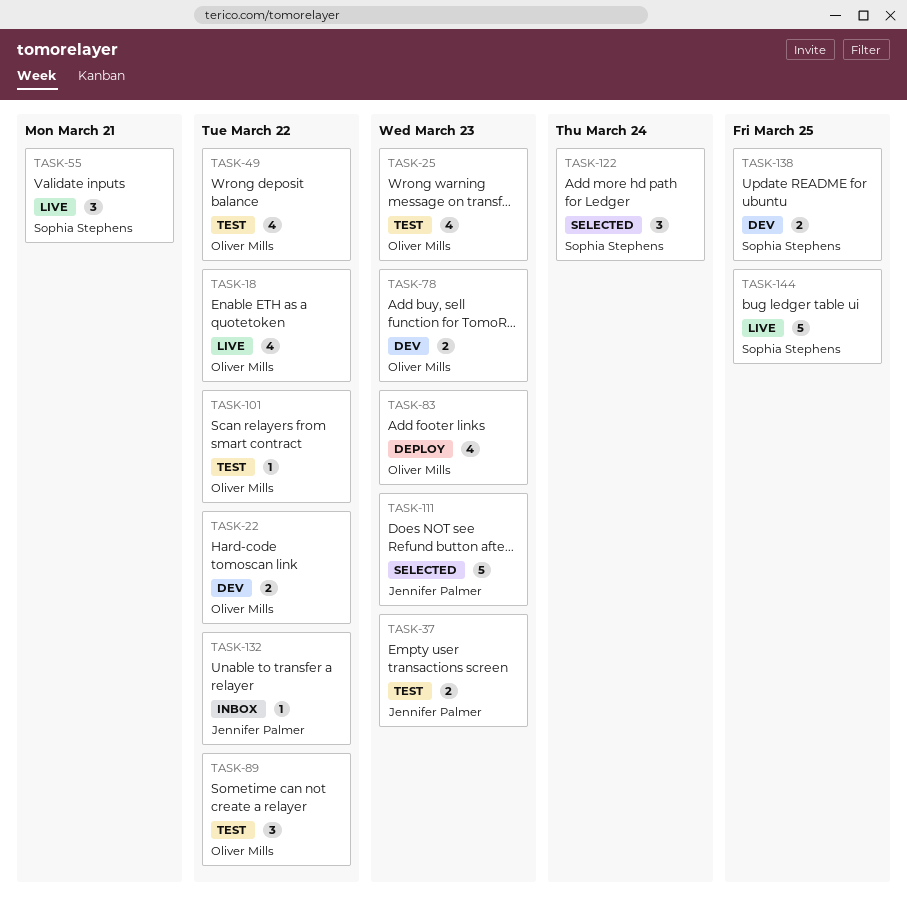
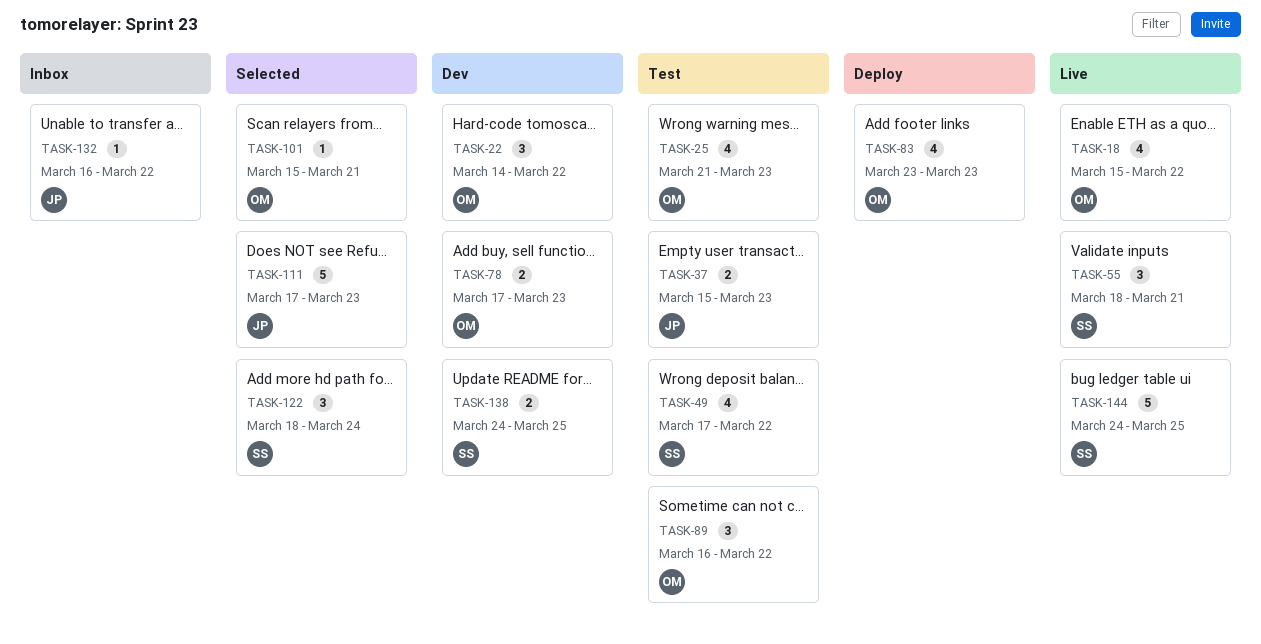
TASK-22, estimate: 2 -> 3
TASK-49, owner: Oliver Mills -> Sophia Stephens
TASK-101, status: Test -> Selected
TASK-101, due: Mar 22 -> Mar 21

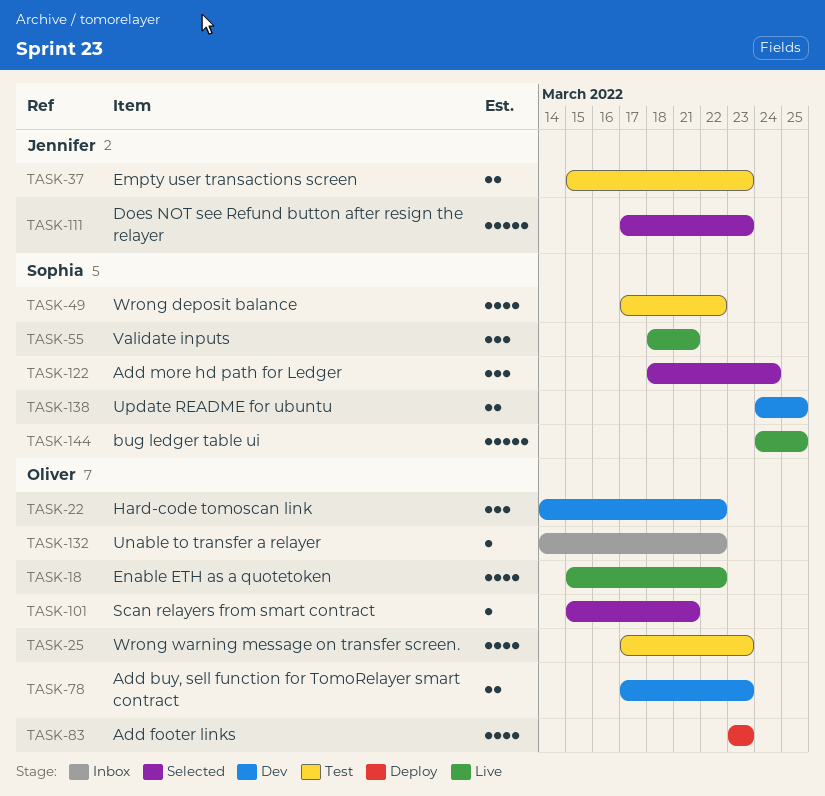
TASK-25, start: Mar 21 -> Mar 17
TASK-89: present -> none
TASK-132, owner: Jennifer -> Oliver
TASK-132, start: Mar 16 -> Mar 14

